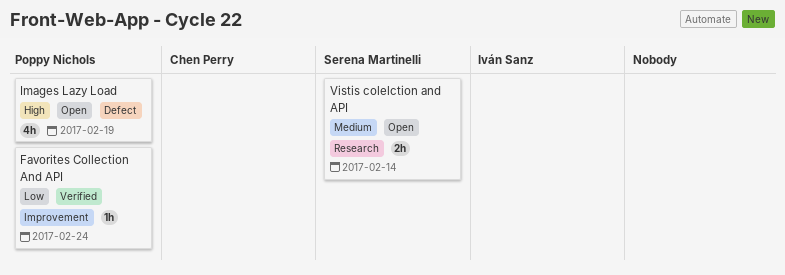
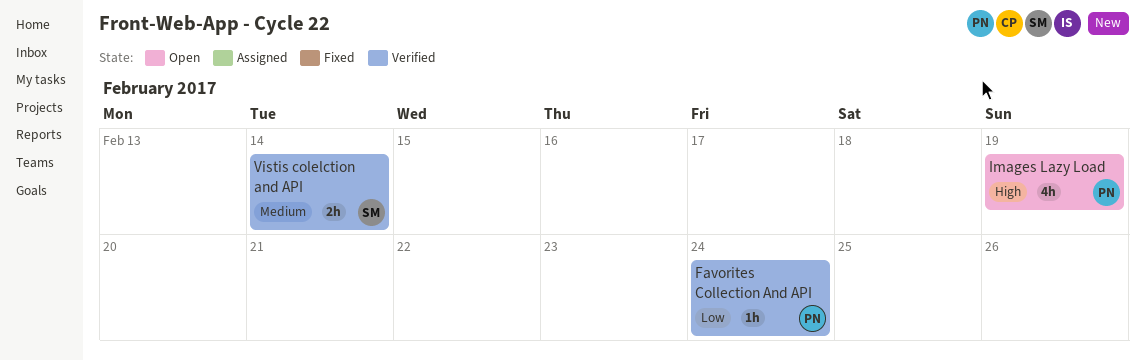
Vistis colelction and API, status: Open -> Verified

